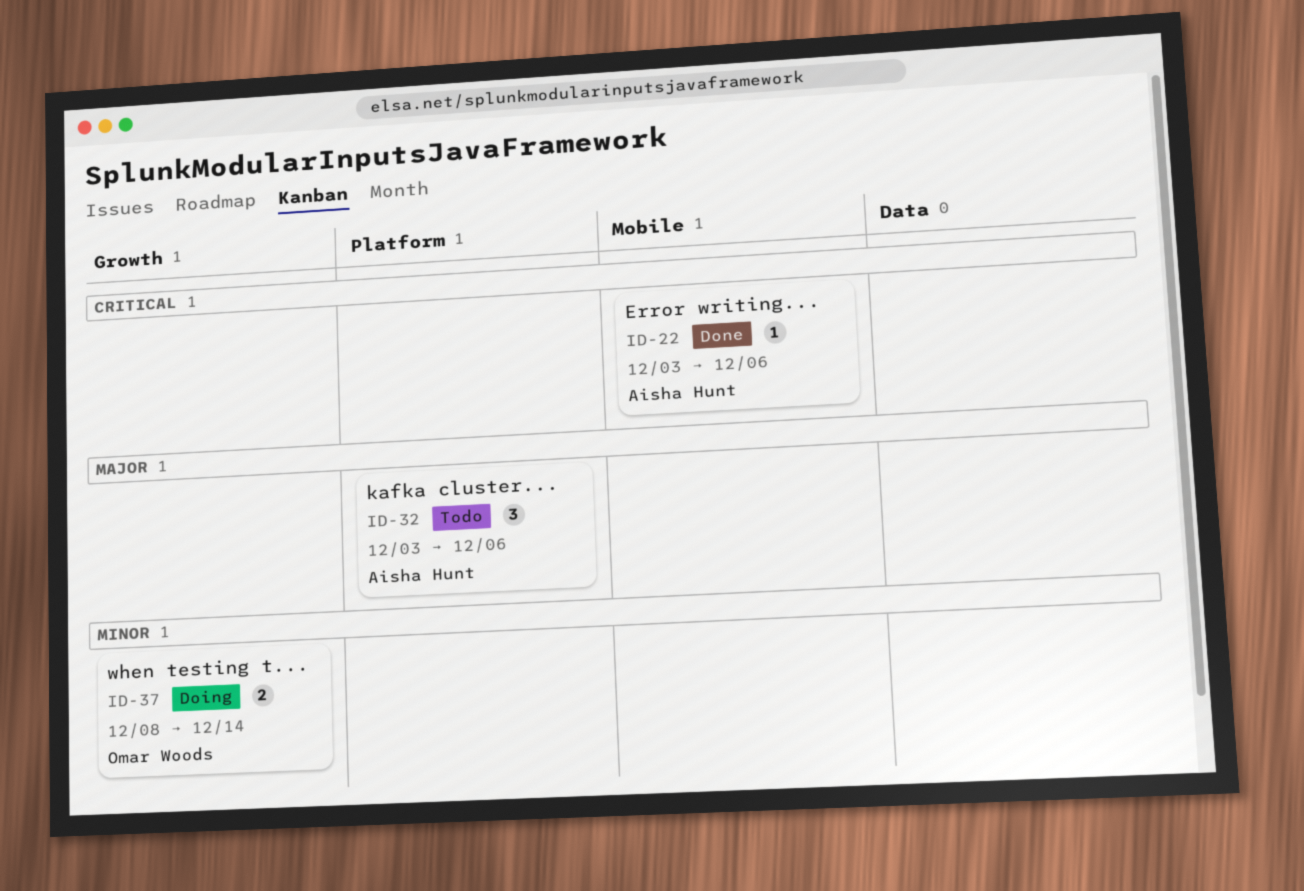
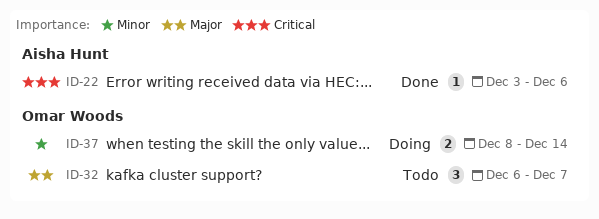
ID-32, owner: Aisha Hunt -> Omar Woods
ID-32, start: Dec 3 -> Dec 6
ID-32, due: Dec 6 -> Dec 7

